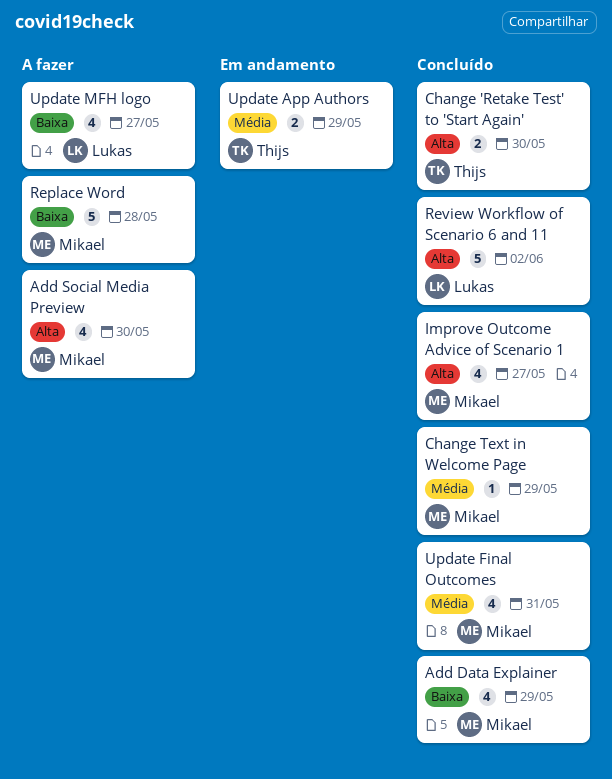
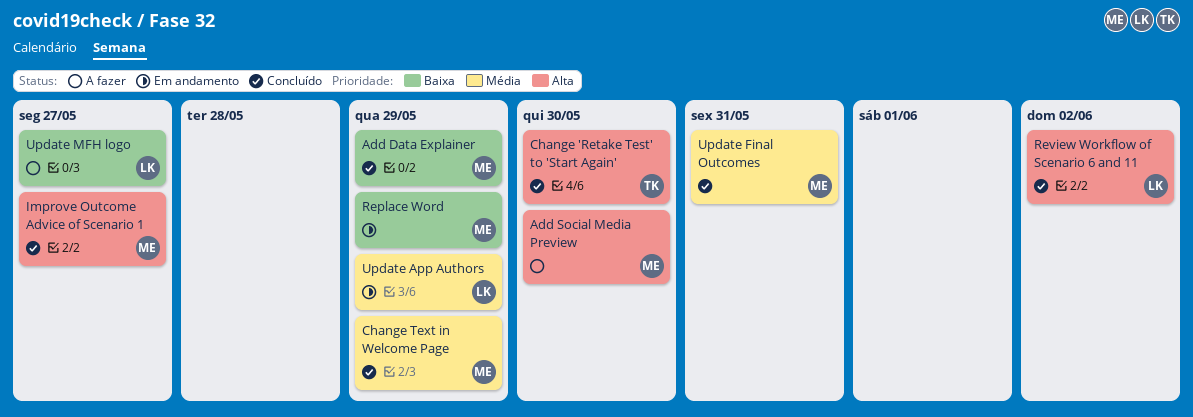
Replace Word, status: A fazer -> Em andamento
Replace Word, due: May 28 -> May 29
Update App Authors, owner: Thijs -> Lukas

